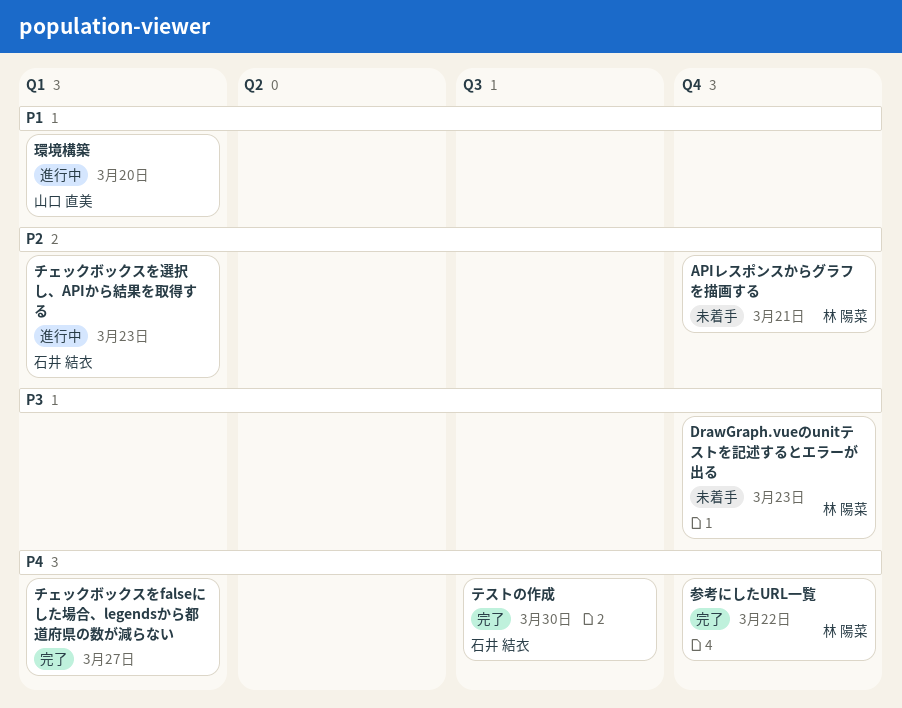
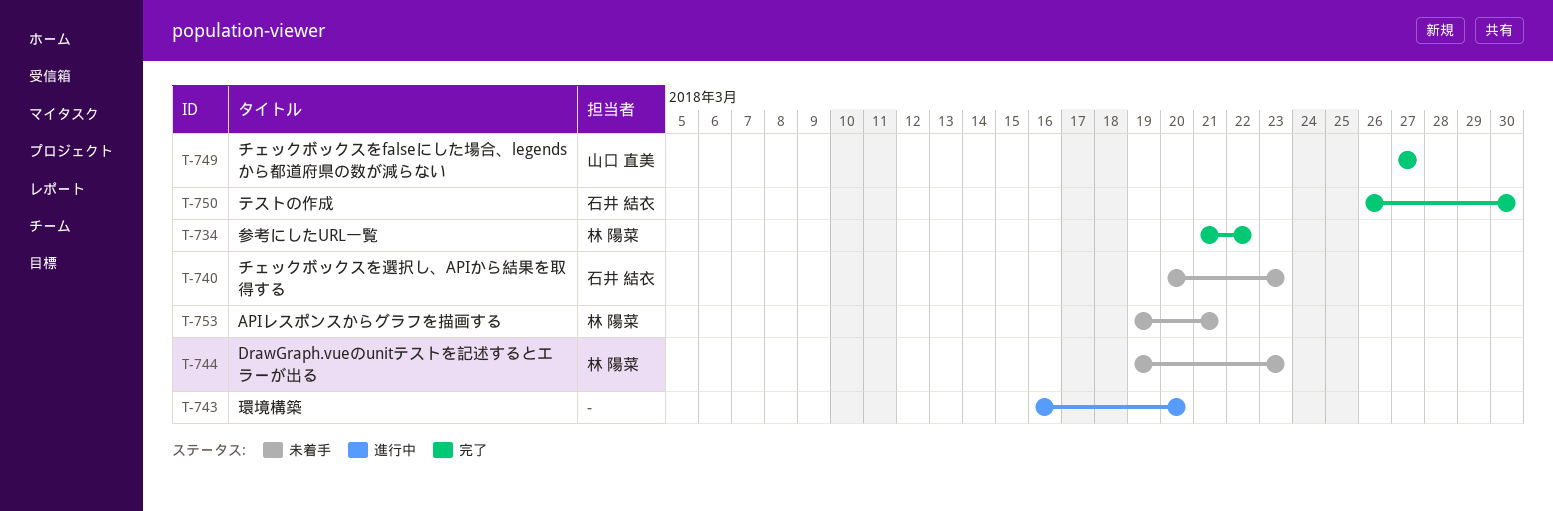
チェックボックスをfalseにした場合、legendsから都道府県の数が減らない, owner: none -> 山口 直美
チェックボックスを選択し、APIから結果を取得する, status: 進行中 -> 未着手
環境構築, owner: 山口 直美 -> none

